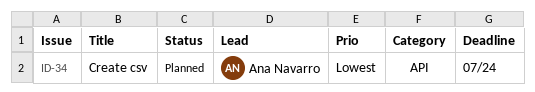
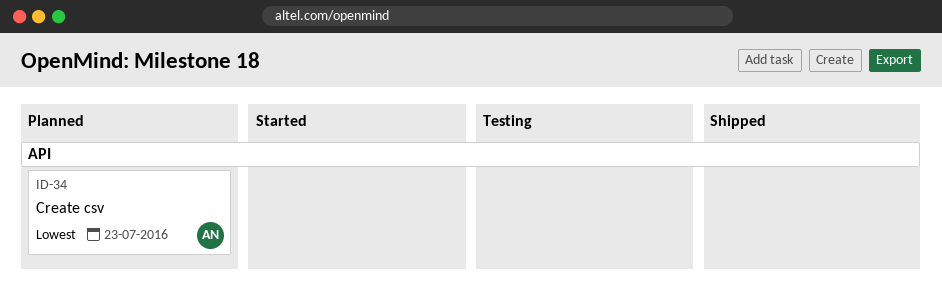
ID-34, due: Jul 24 -> Jul 23

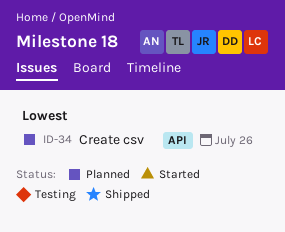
ID-34, due: Jul 23 -> Jul 26

